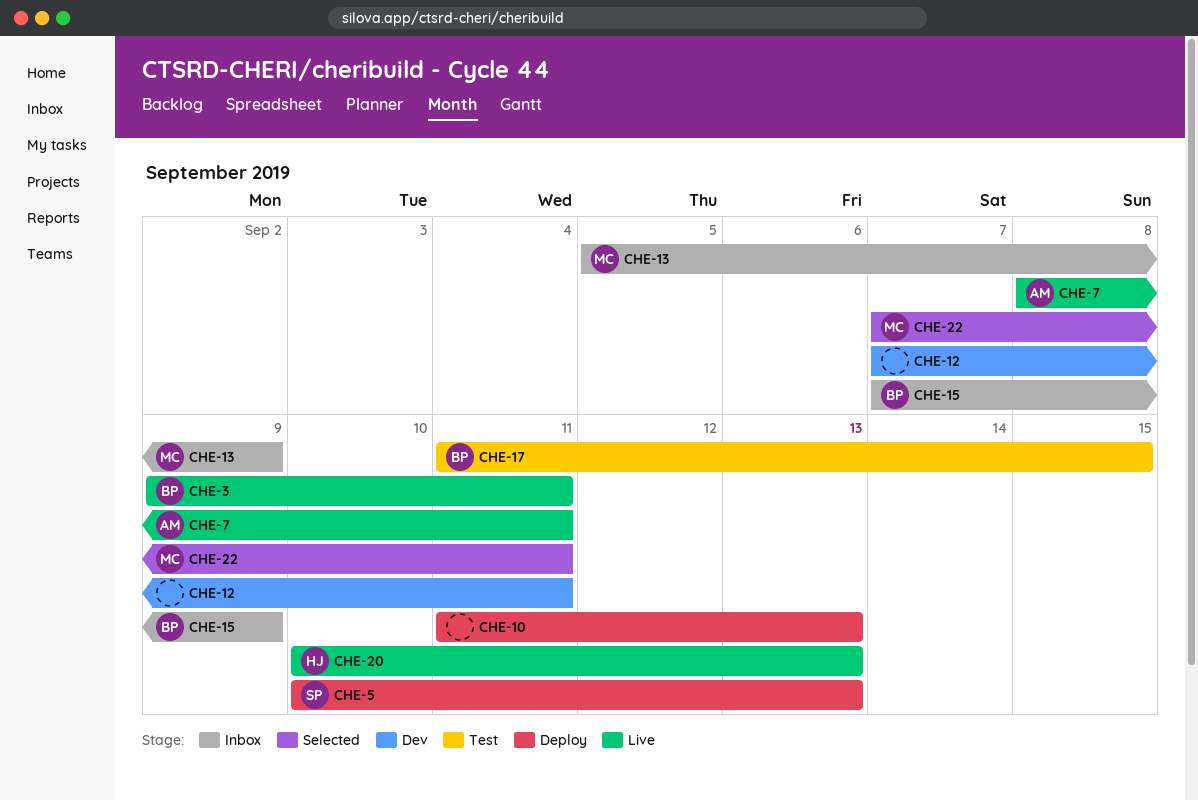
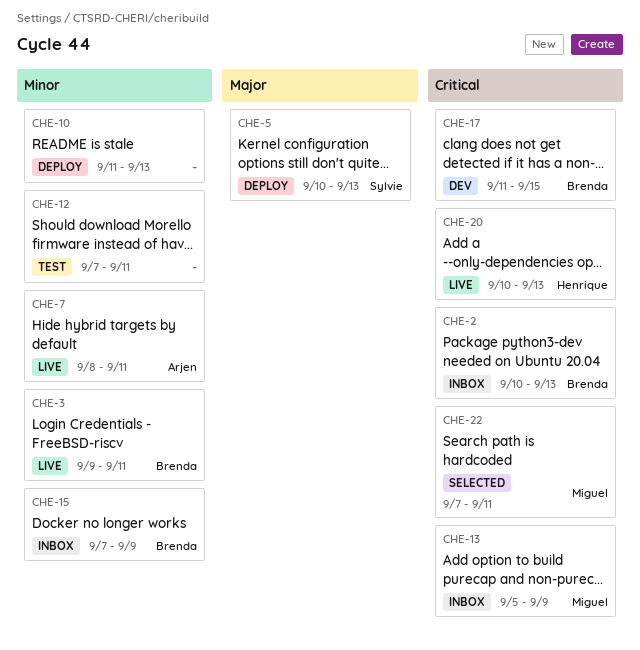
CHE-2: none -> present
CHE-12, status: Dev -> Test
CHE-17, status: Test -> Dev

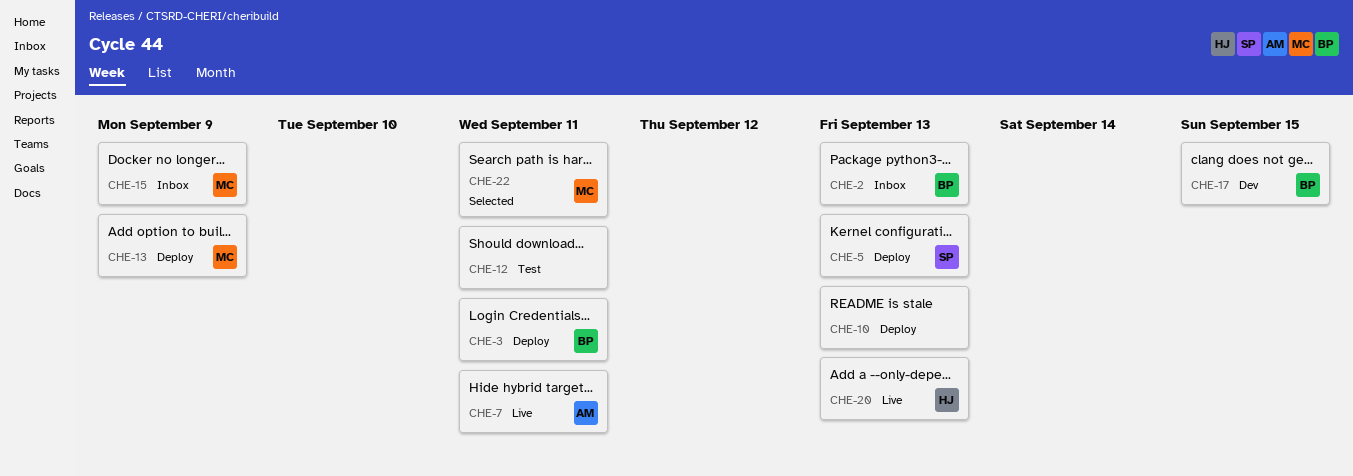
CHE-3, status: Live -> Deploy
CHE-13, status: Inbox -> Deploy
CHE-15, owner: Brenda -> Miguel

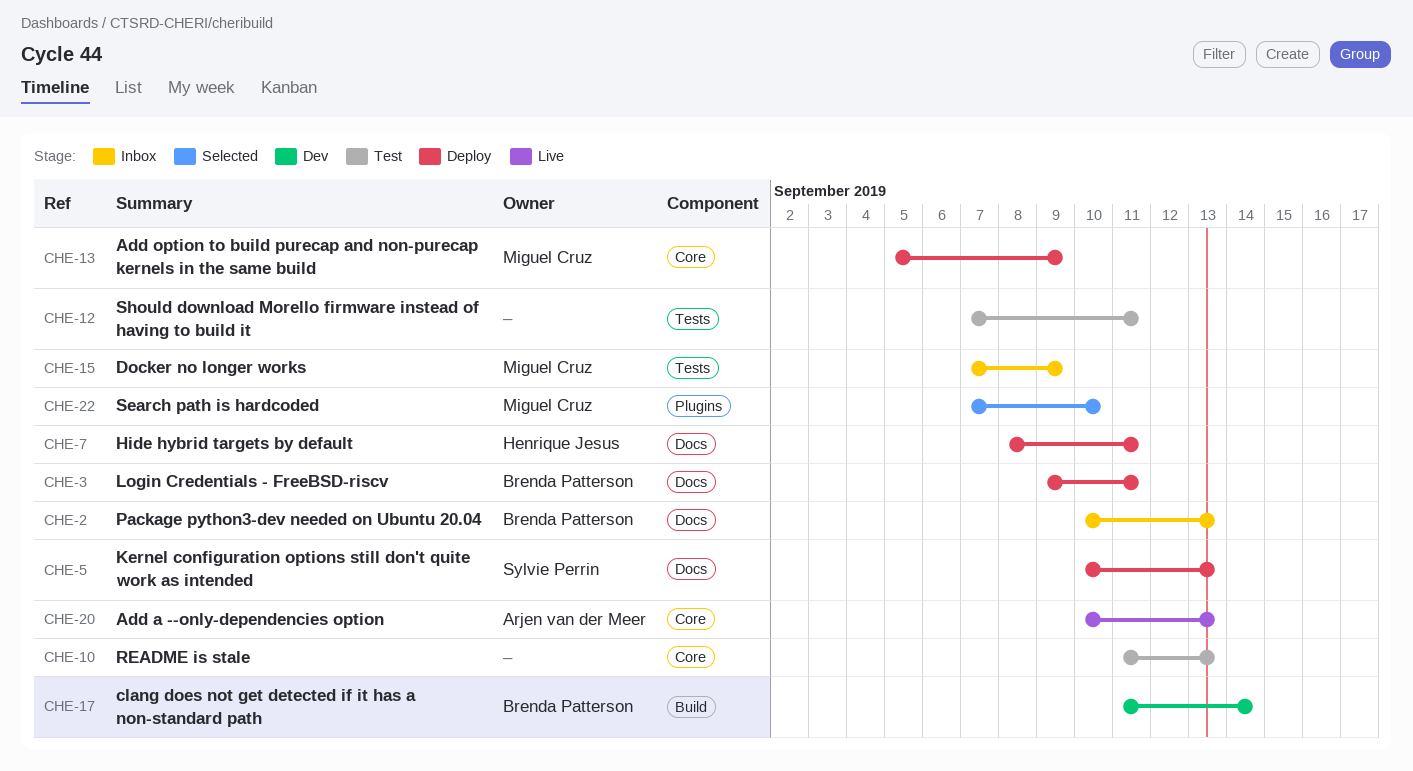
CHE-7, status: Live -> Deploy
CHE-7, owner: Arjen van der Meer -> Henrique Jesus
CHE-10, status: Deploy -> Test
CHE-17, due: Sep 15 -> Sep 14
CHE-20, owner: Henrique Jesus -> Arjen van der Meer
CHE-22, due: Sep 11 -> Sep 10

